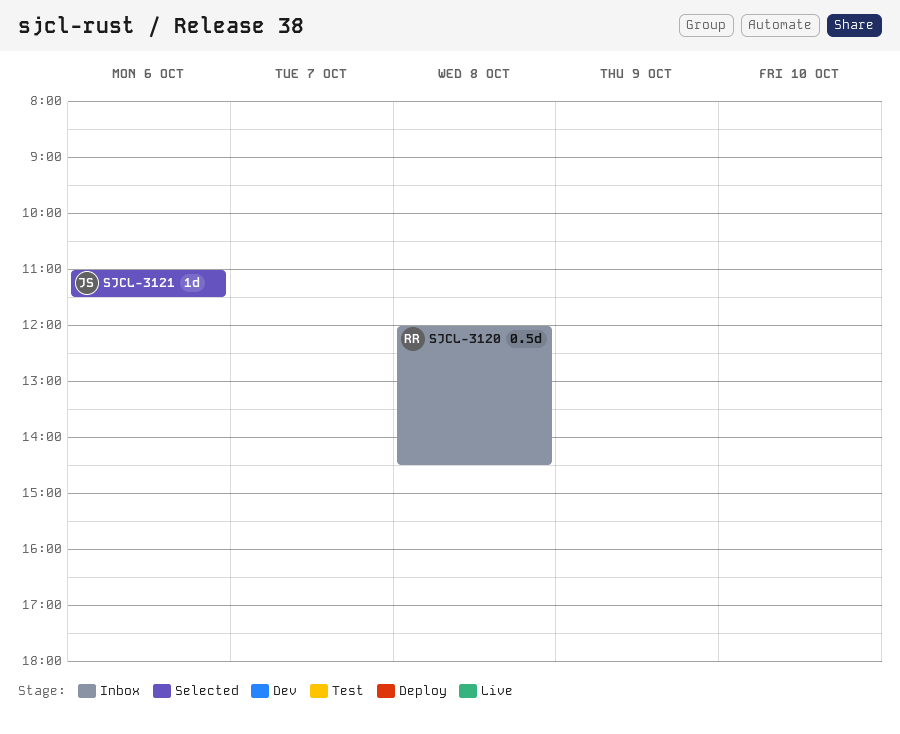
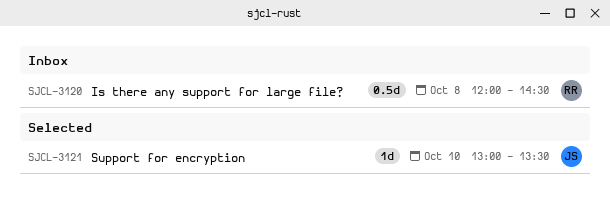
SJCL-3121, day: Oct 6 -> Oct 10
SJCL-3121, begins: 11:00 -> 13:00
SJCL-3121, ends: 11:30 -> 13:30

